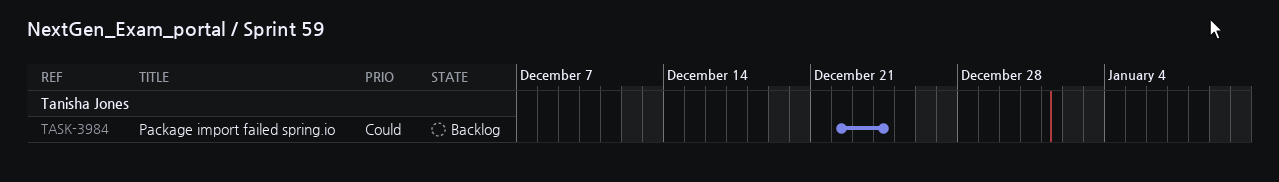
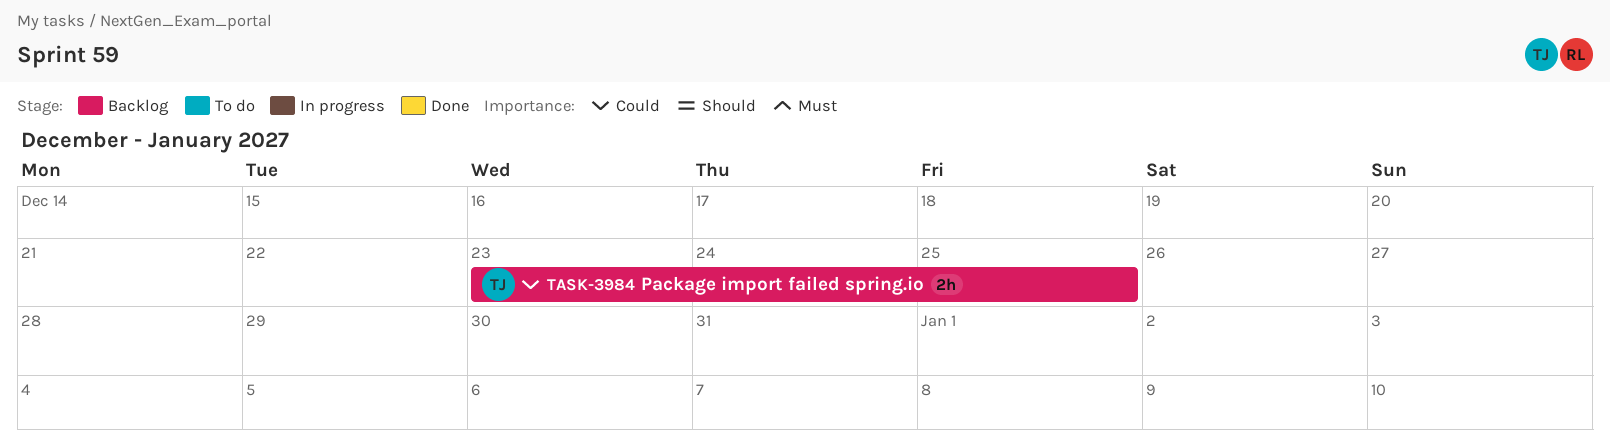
TASK-3984, start: Dec 22 -> Dec 23
TASK-3984, due: Dec 24 -> Dec 25

